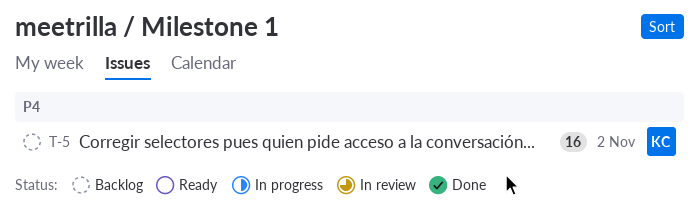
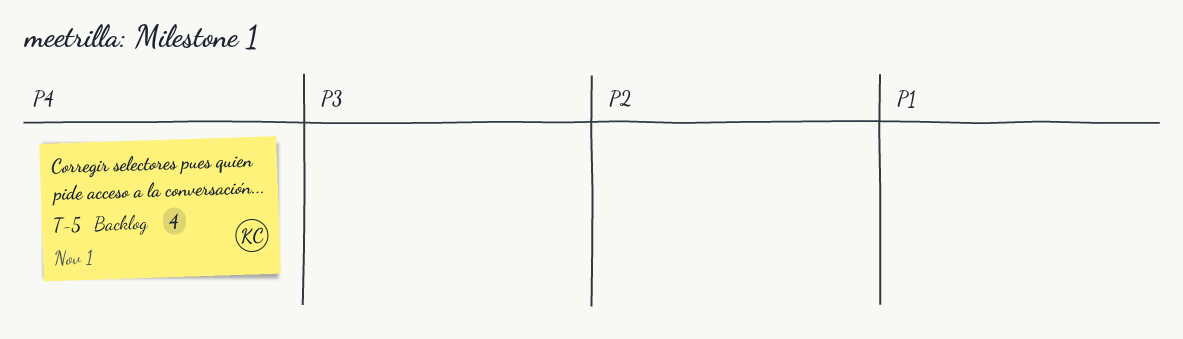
T-5, estimate: 16 -> 4
T-5, due: Nov 2 -> Nov 1

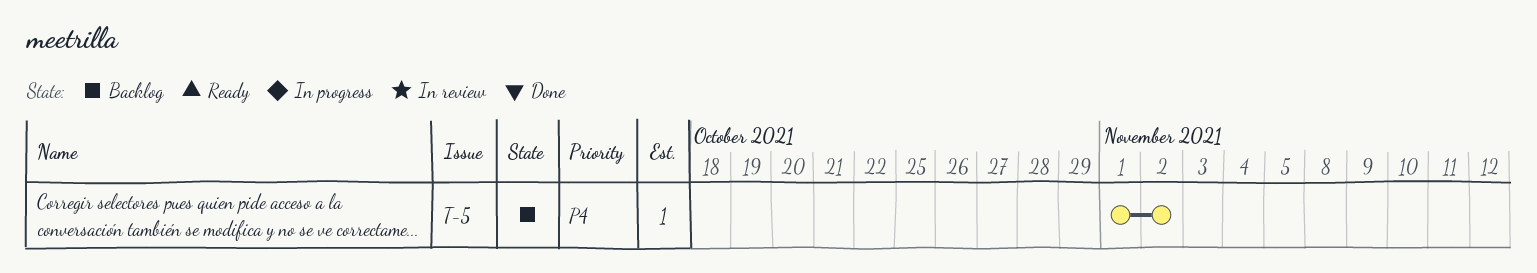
T-5, estimate: 4 -> 1
T-5, due: Nov 1 -> Nov 2

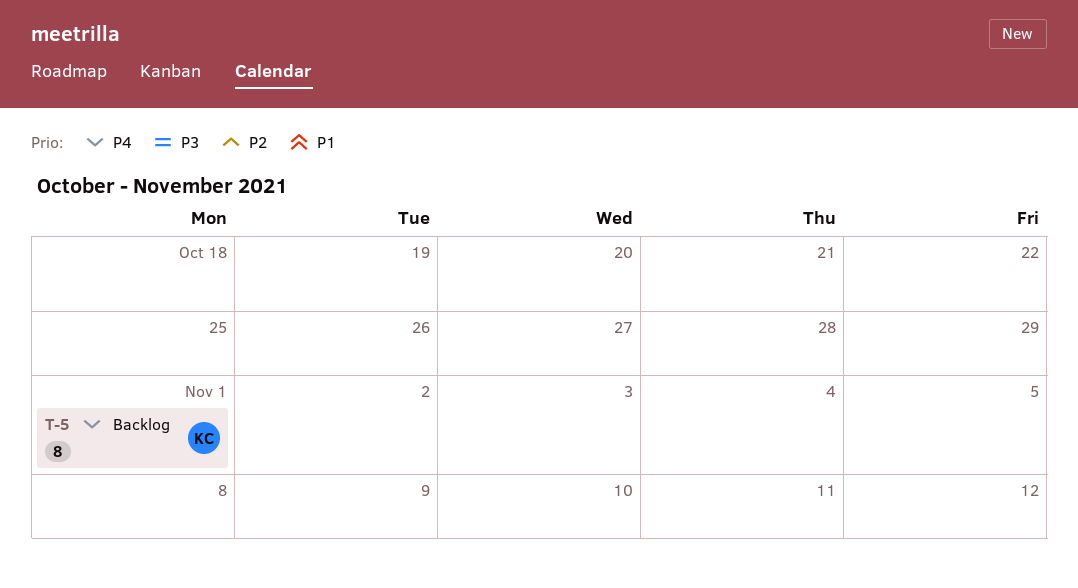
T-5, estimate: 1 -> 8
T-5, due: Nov 2 -> Nov 1

